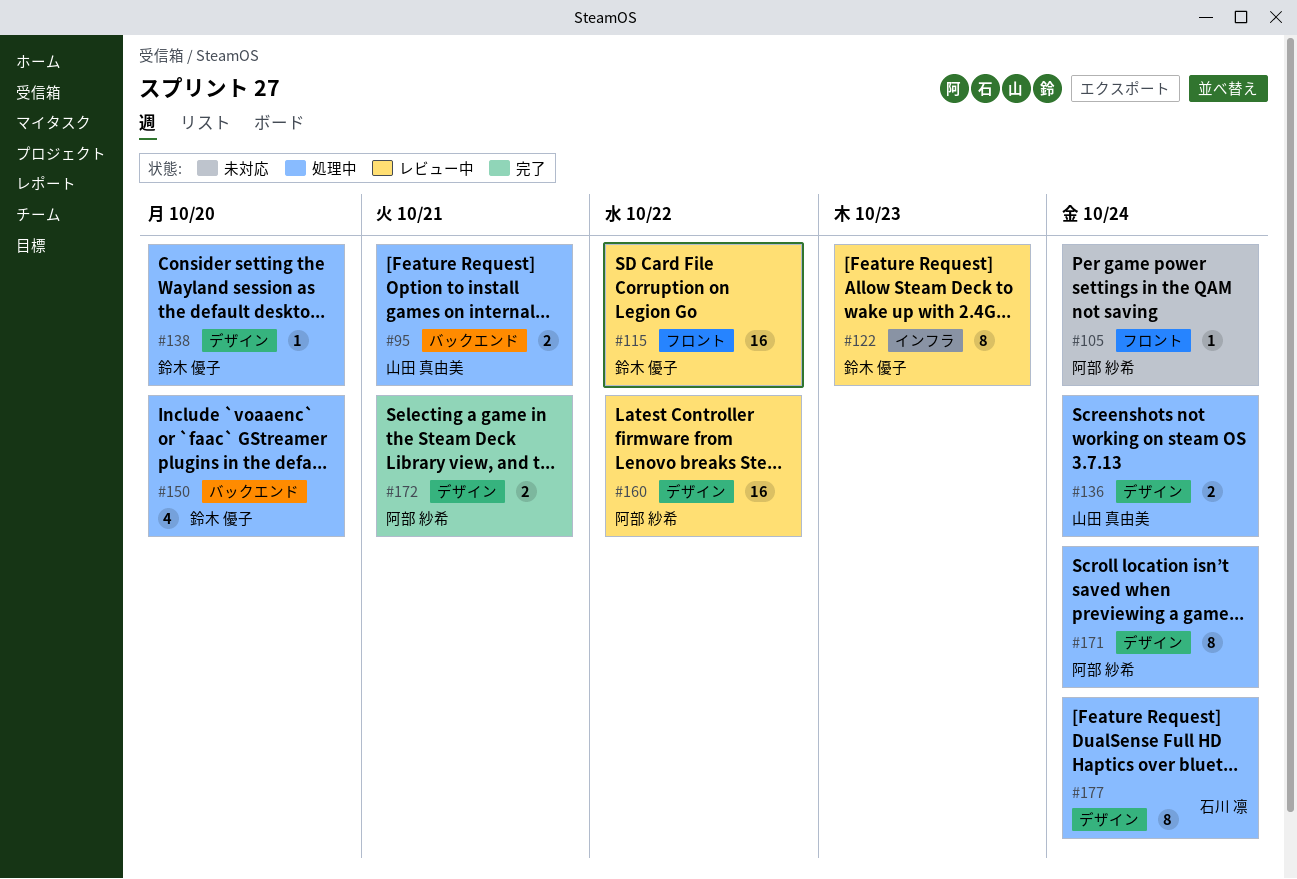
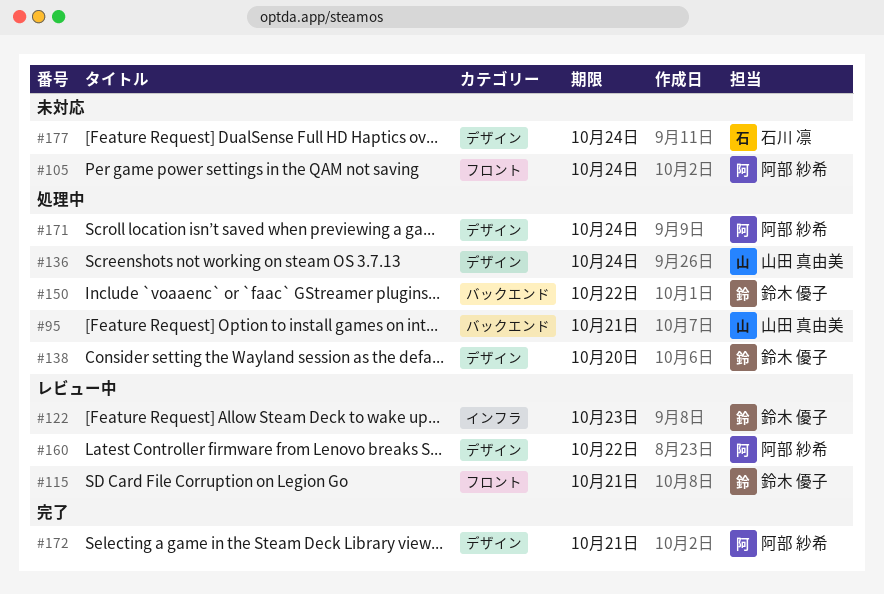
#115, due: Oct 22 -> Oct 21
#150, due: Oct 20 -> Oct 22
#177, status: 処理中 -> 未対応

